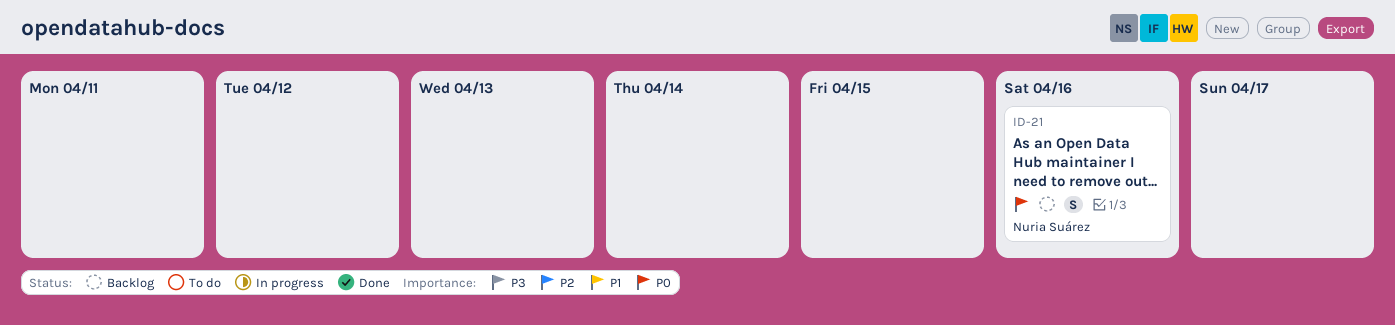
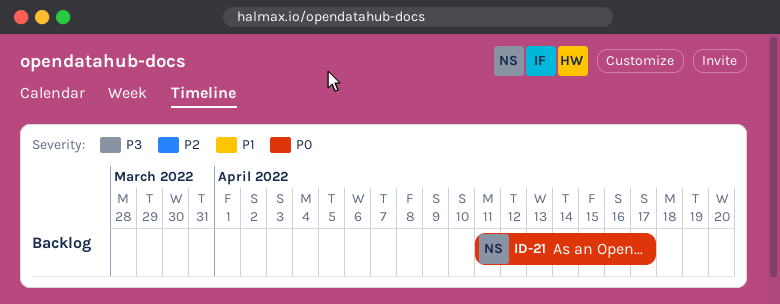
ID-21, due: Apr 16 -> Apr 17

